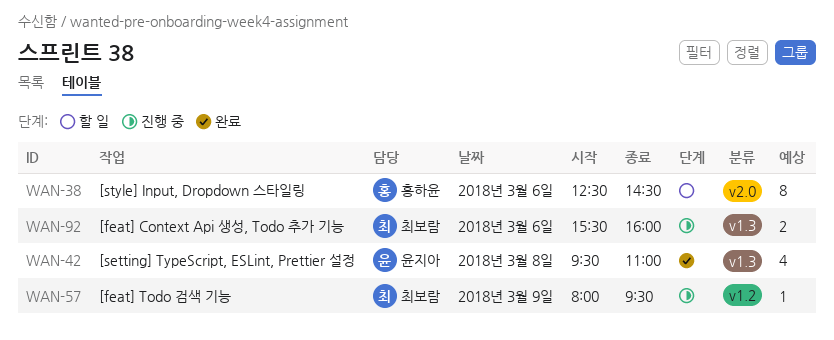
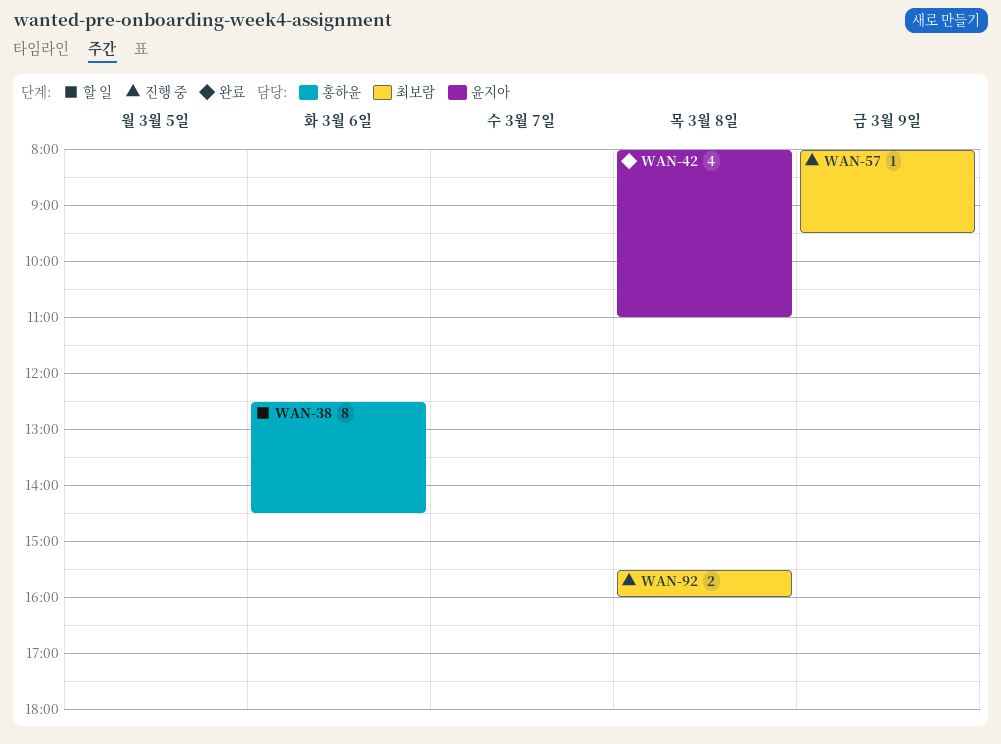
WAN-42, begins: 09:30 -> 08:00
WAN-92, day: Mar 6 -> Mar 8

